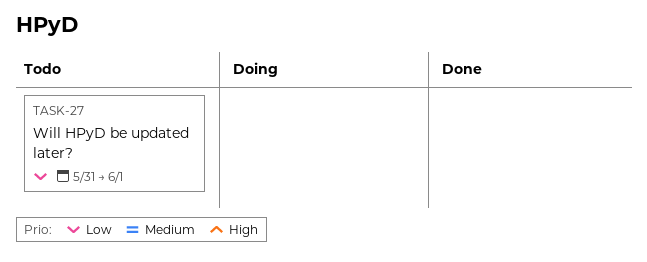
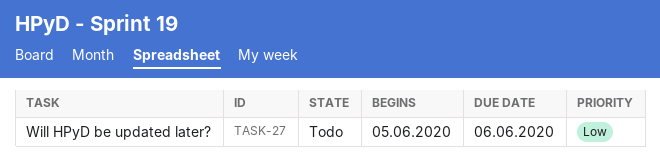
TASK-27, start: May 31 -> Jun 5
TASK-27, due: Jun 1 -> Jun 6

